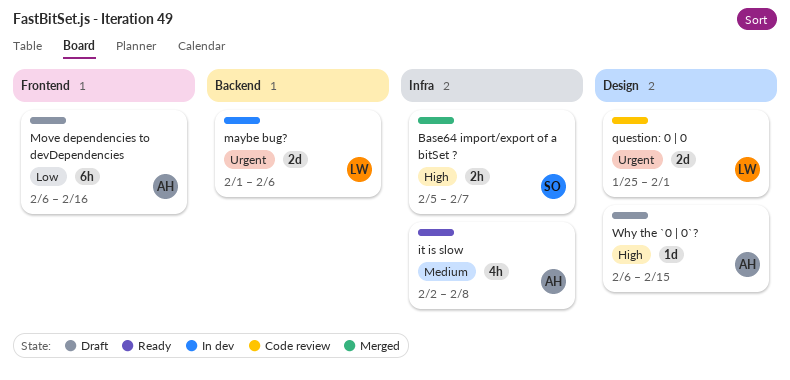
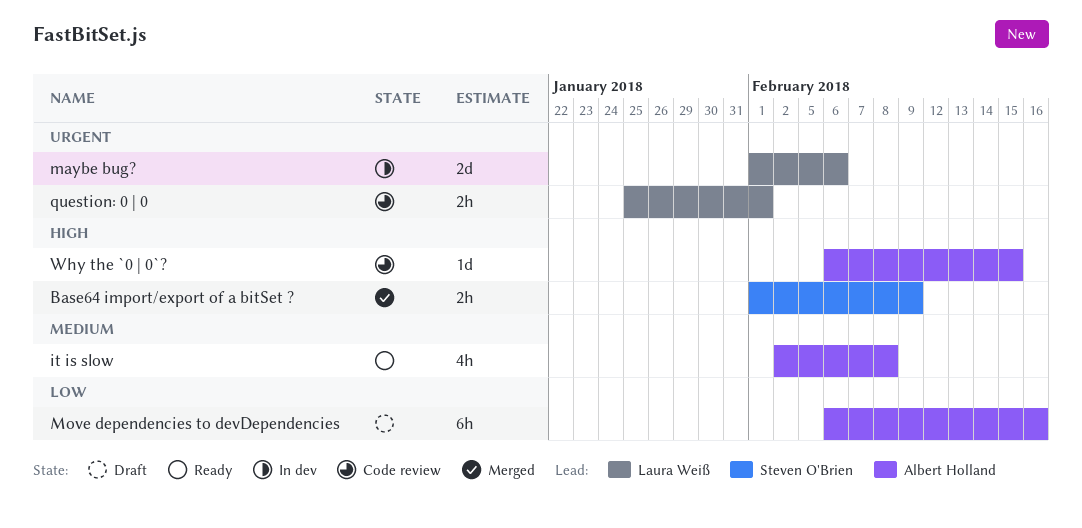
Base64 import/export of a bitSet ?, start: Feb 5 -> Feb 1
Base64 import/export of a bitSet ?, due: Feb 7 -> Feb 9
question: 0 | 0, estimate: 2d -> 2h
Why the `0 | 0`?, status: Draft -> Code review

